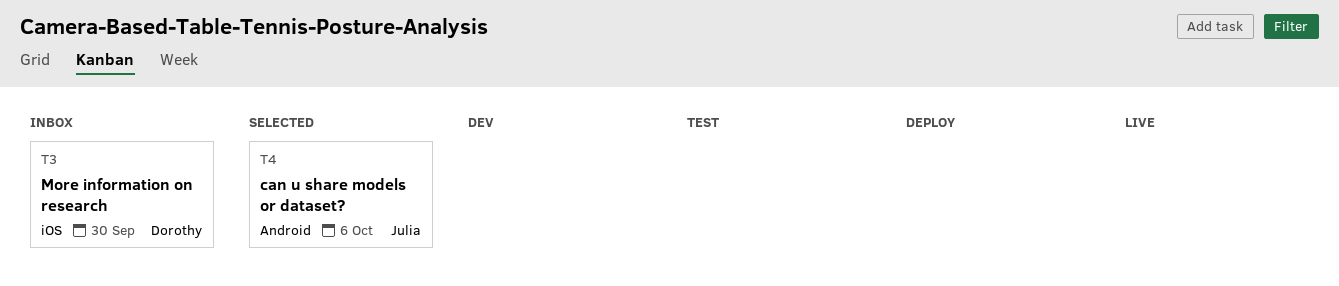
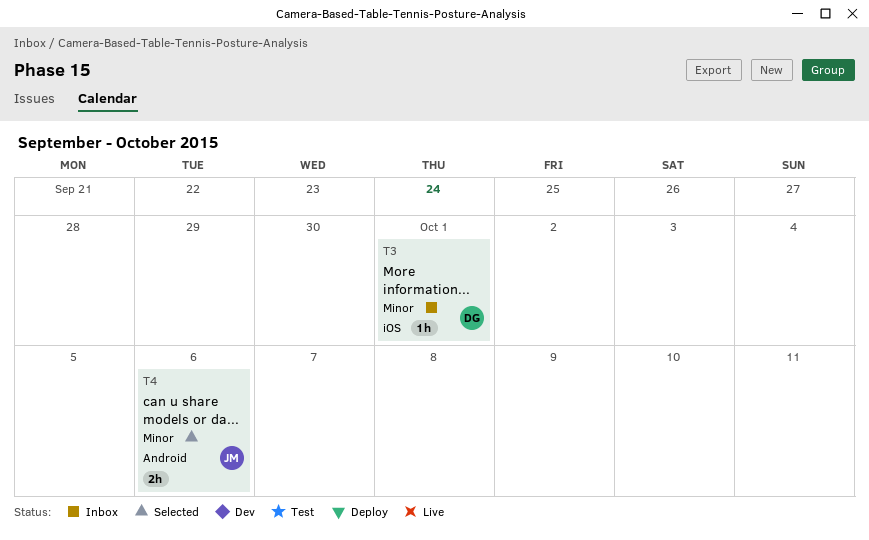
T3, due: Sep 30 -> Oct 1

